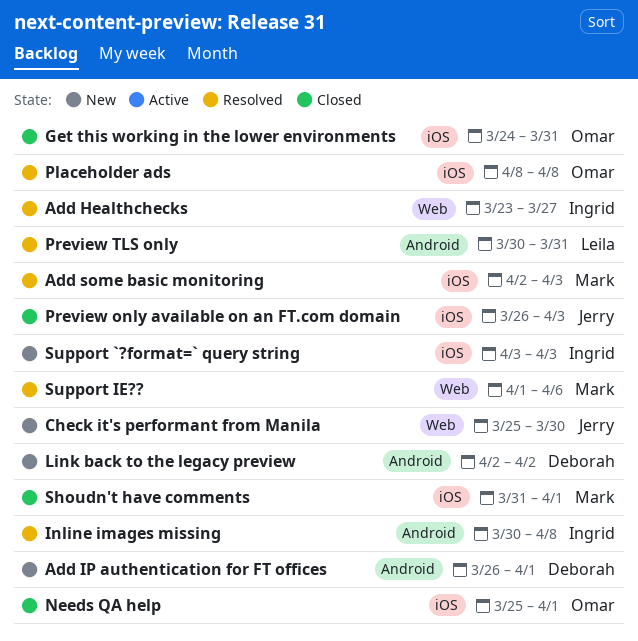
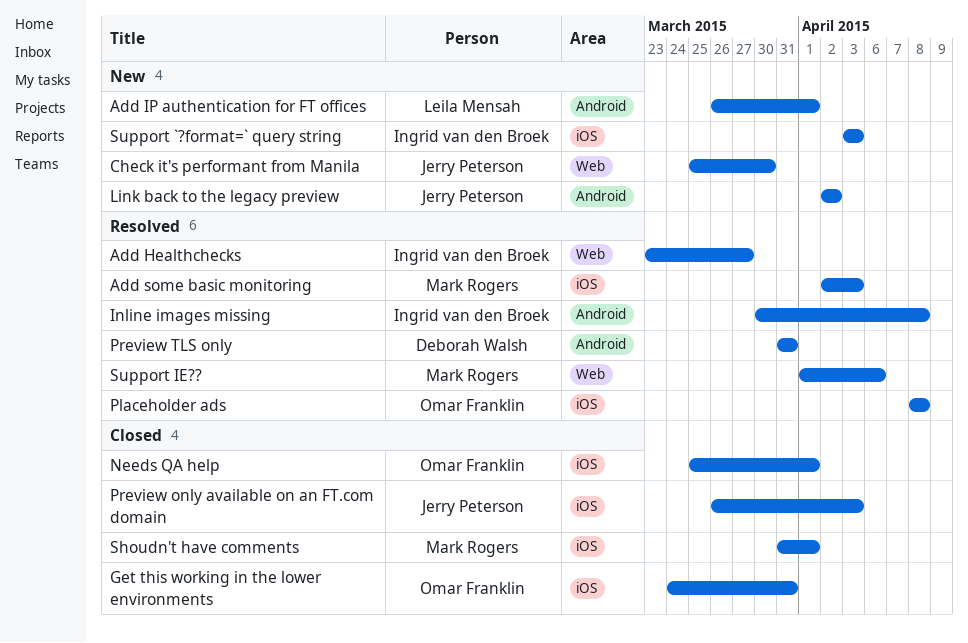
Add IP authentication for FT offices, owner: Deborah Walsh -> Leila Mensah
Link back to the legacy preview, owner: Deborah Walsh -> Jerry Peterson
Preview TLS only, owner: Leila Mensah -> Deborah Walsh
Preview TLS only, start: Mar 30 -> Mar 31

